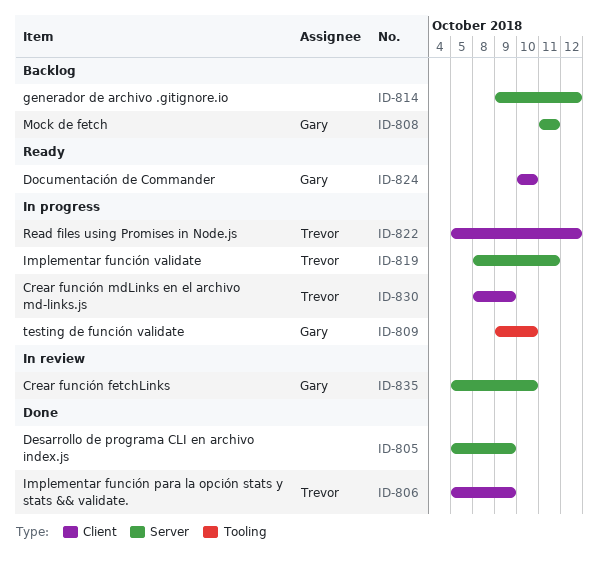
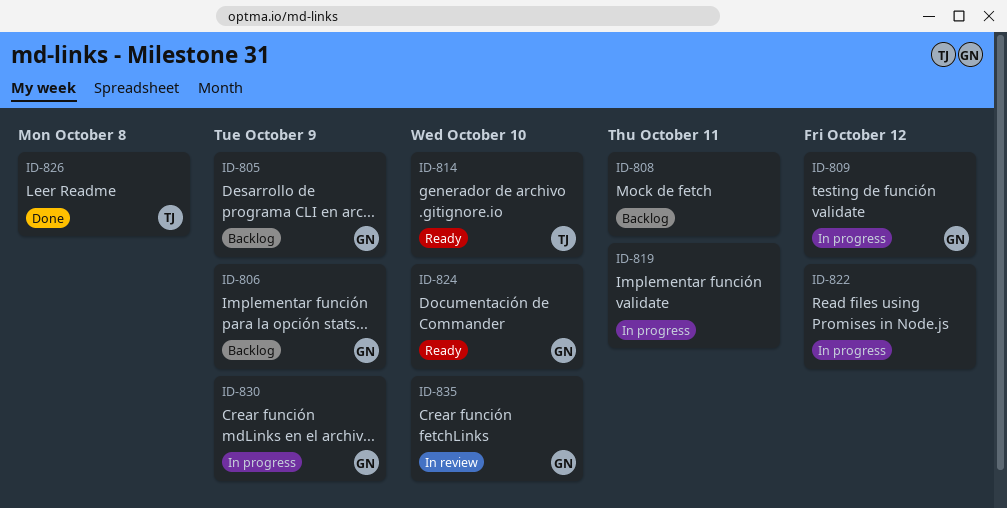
ID-805, status: Done -> Backlog
ID-805, owner: none -> Gary
ID-806, status: Done -> Backlog
ID-806, owner: Trevor -> Gary
ID-808, owner: Gary -> none
ID-809, due: Oct 10 -> Oct 12
ID-814, status: Backlog -> Ready
ID-814, owner: none -> Trevor
ID-814, due: Oct 12 -> Oct 10
ID-819, owner: Trevor -> none
ID-822, owner: Trevor -> none
ID-826: none -> present
ID-830, owner: Trevor -> Gary

